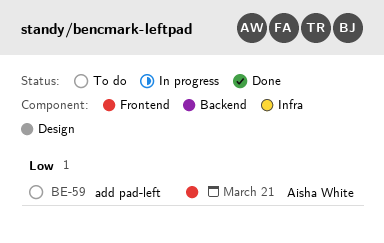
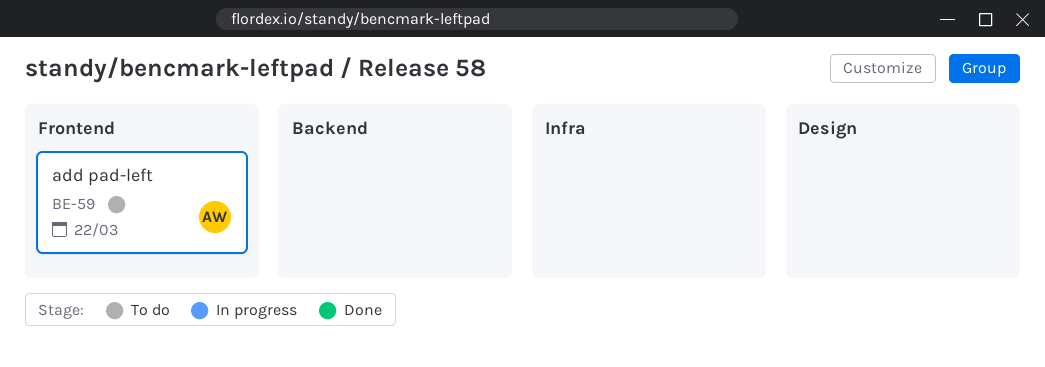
BE-59, due: Mar 21 -> Mar 22

